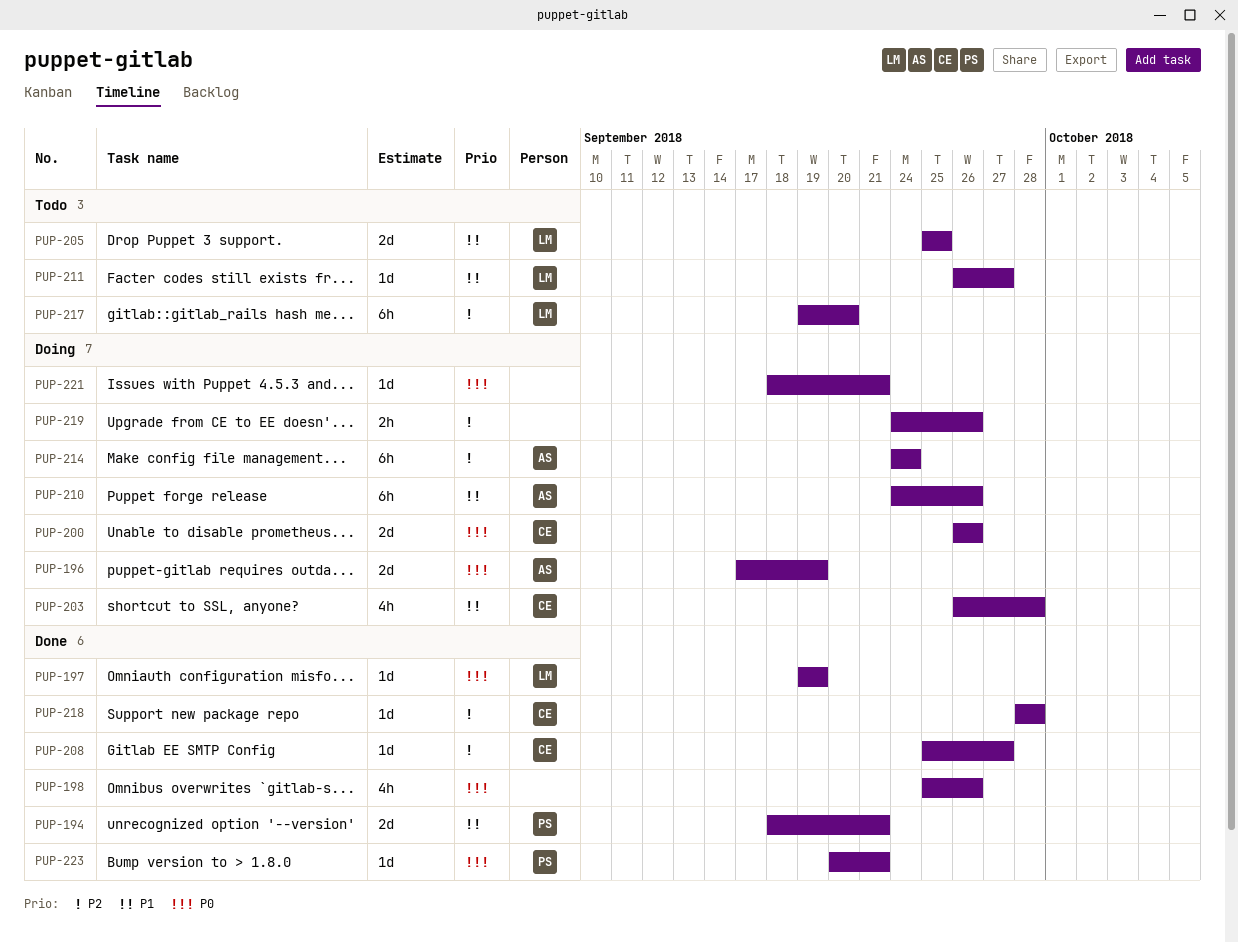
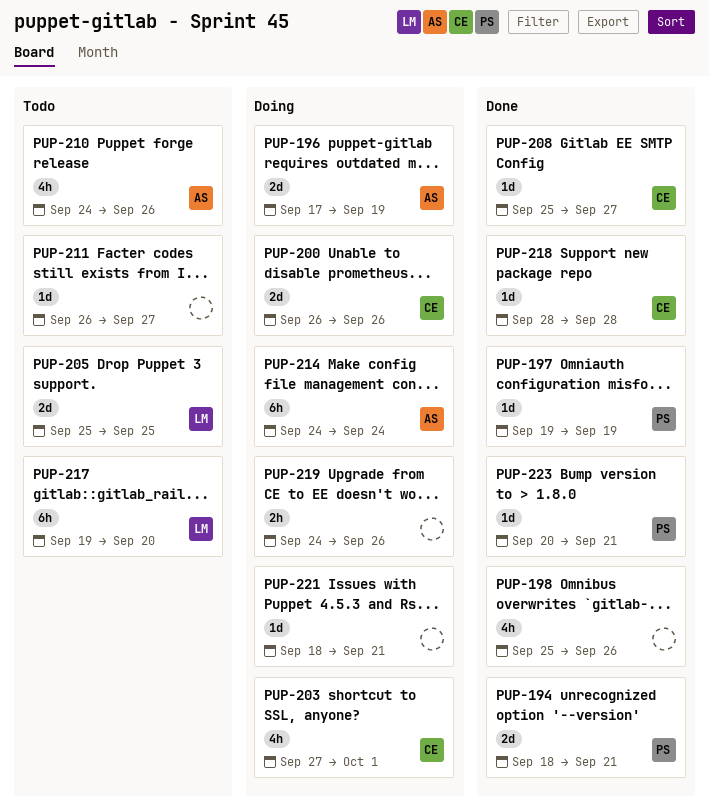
PUP-197, owner: LM -> PS
PUP-203, start: Sep 26 -> Sep 27
PUP-203, due: Sep 28 -> Oct 1
PUP-210, status: Doing -> Todo
PUP-210, estimate: 6h -> 4h
PUP-211, owner: LM -> none

